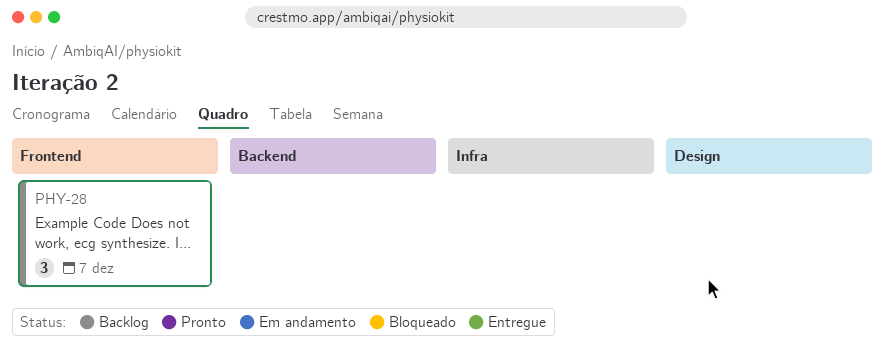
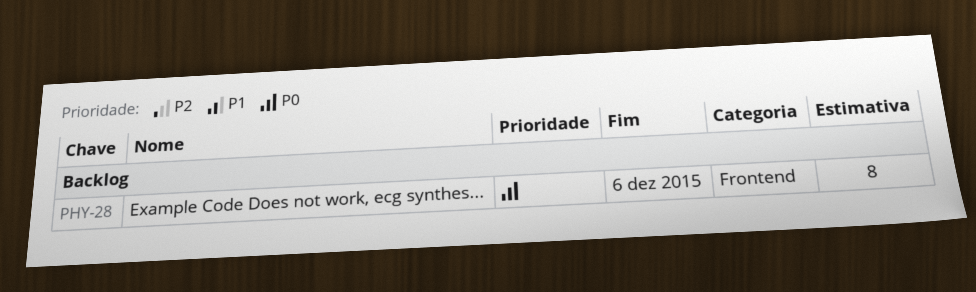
PHY-28, estimate: 3 -> 8
PHY-28, due: Dec 7 -> Dec 6

